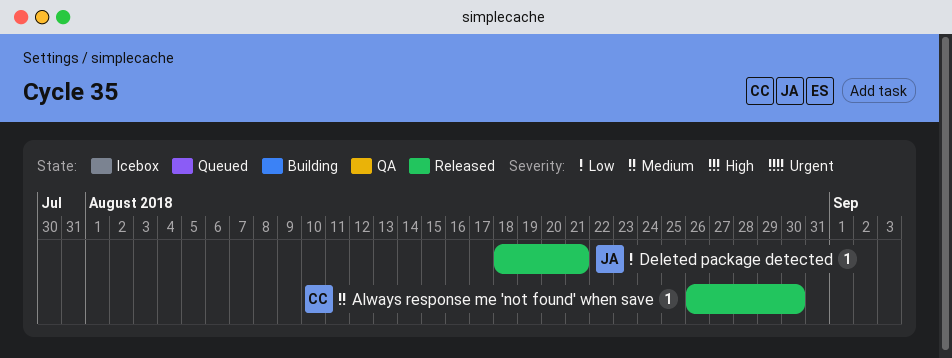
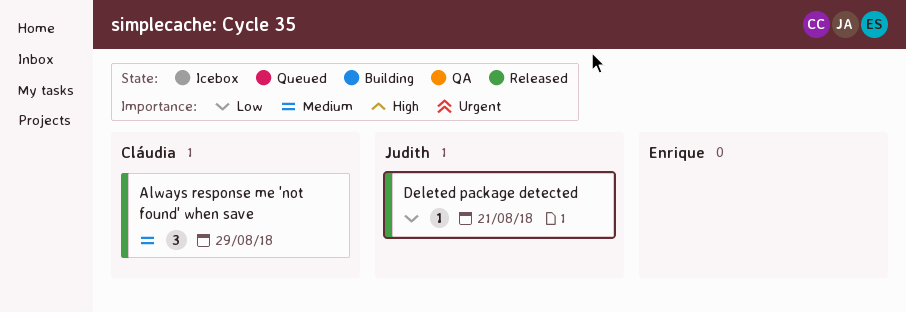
Always response me 'not found' when save, estimate: 1 -> 3
Always response me 'not found' when save, due: Aug 30 -> Aug 29

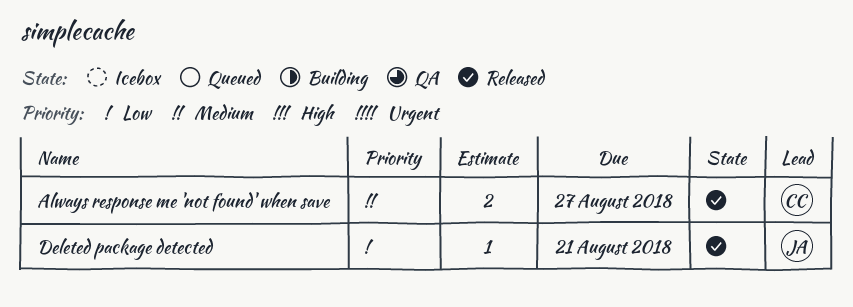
Always response me 'not found' when save, estimate: 3 -> 2
Always response me 'not found' when save, due: Aug 29 -> Aug 27

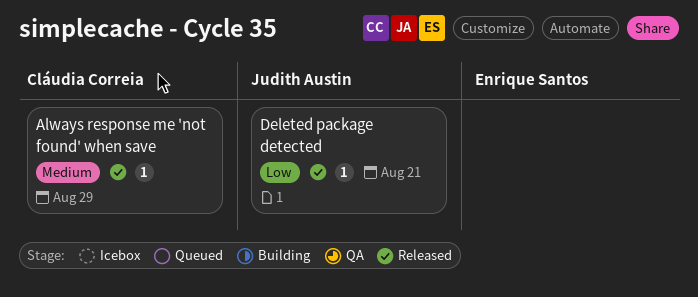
Always response me 'not found' when save, estimate: 2 -> 1
Always response me 'not found' when save, due: Aug 27 -> Aug 29

